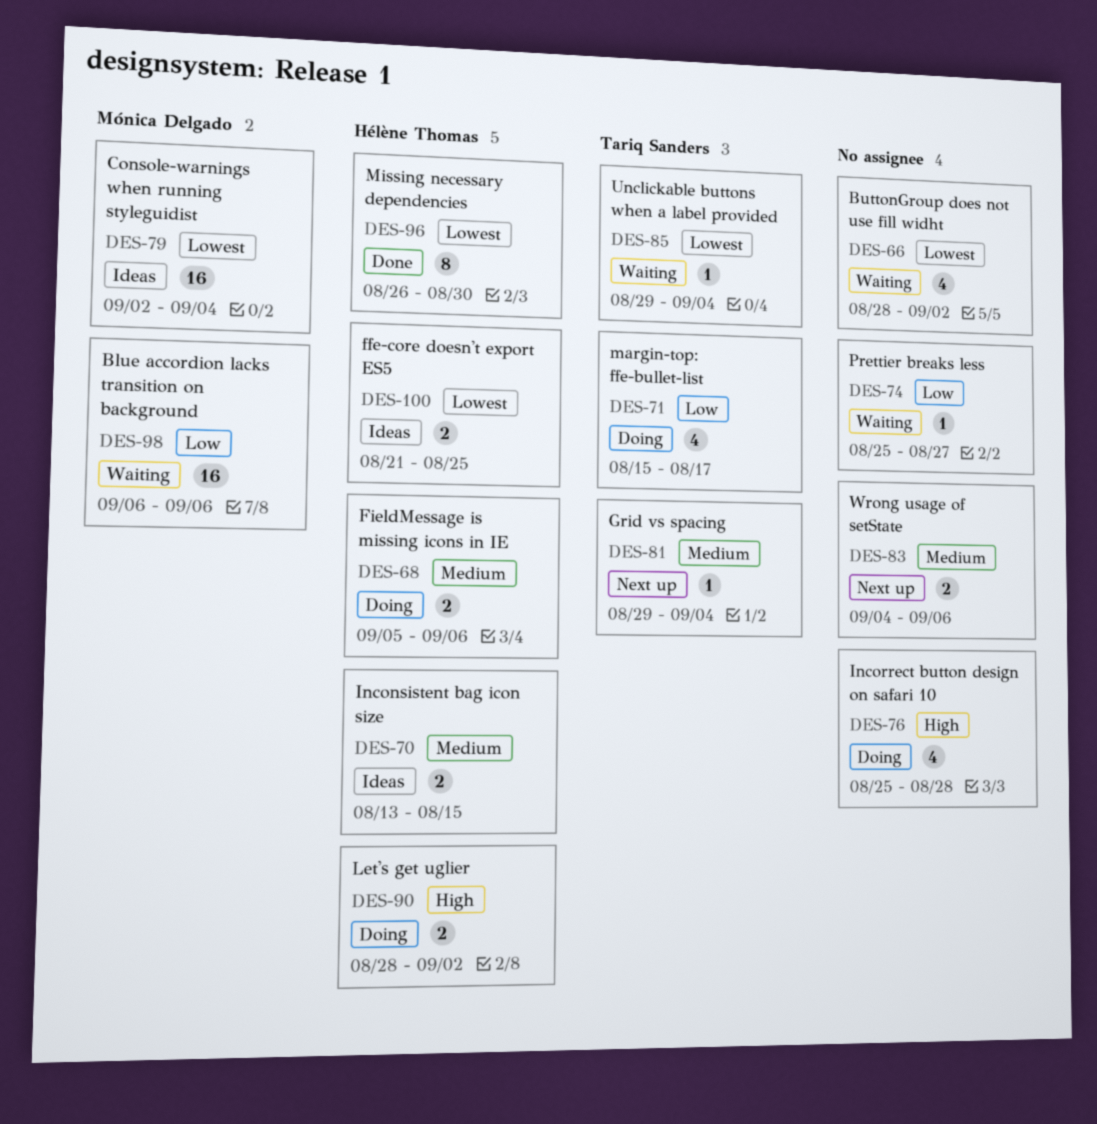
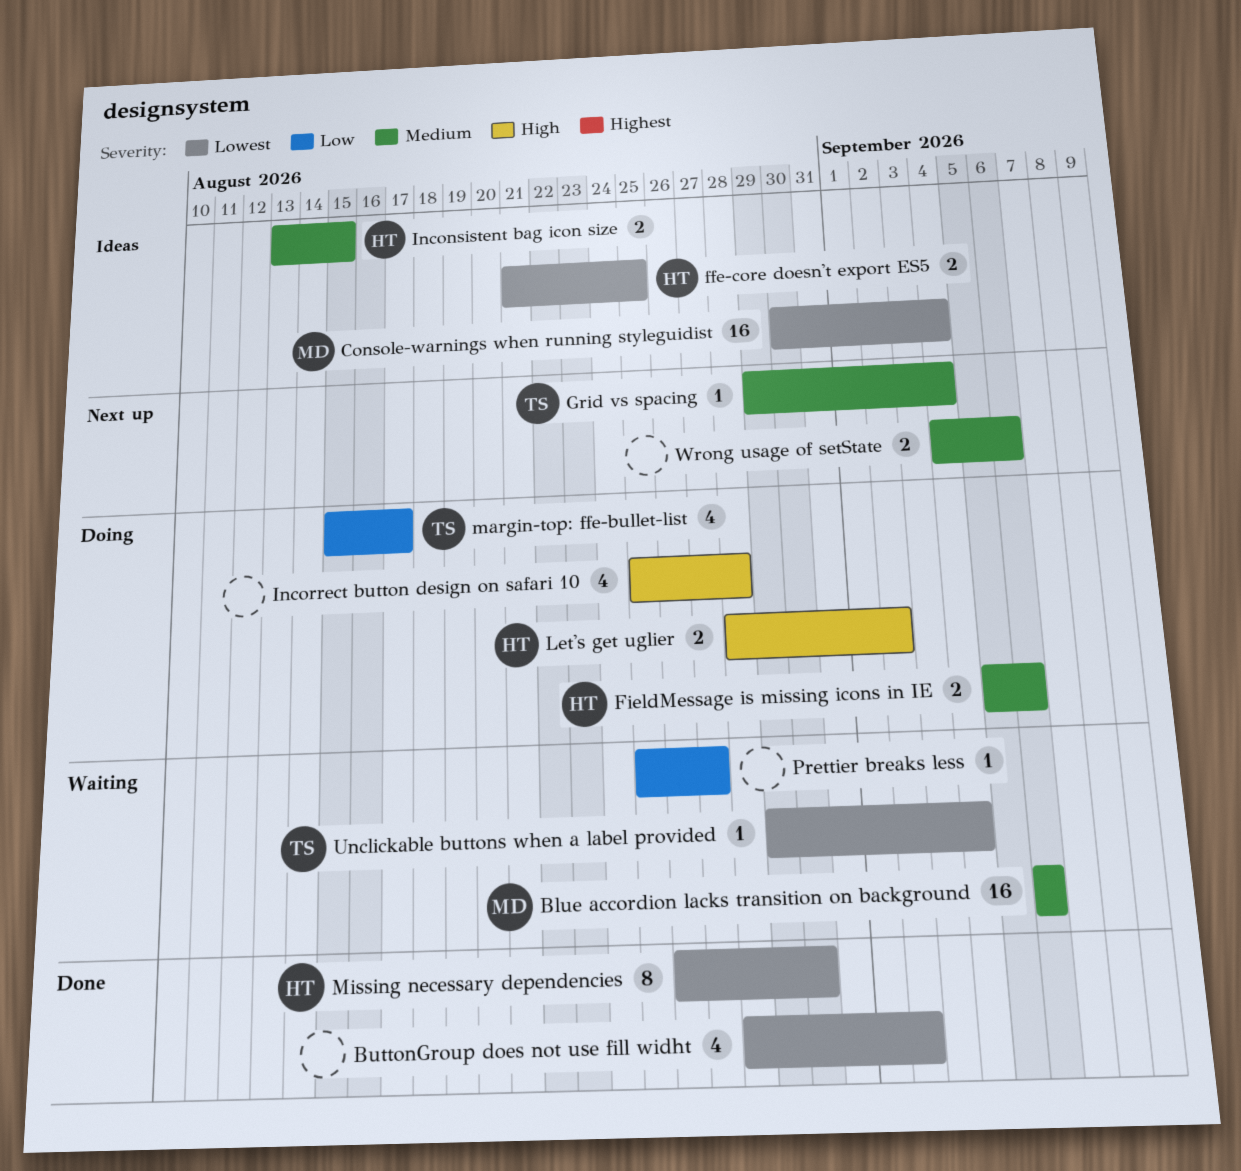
Blue accordion lacks transition on background, priority: Low -> Medium
ButtonGroup does not use fill widht, status: Waiting -> Done
Console-warnings when running styleguidist, start: Sep 2 -> Aug 30

